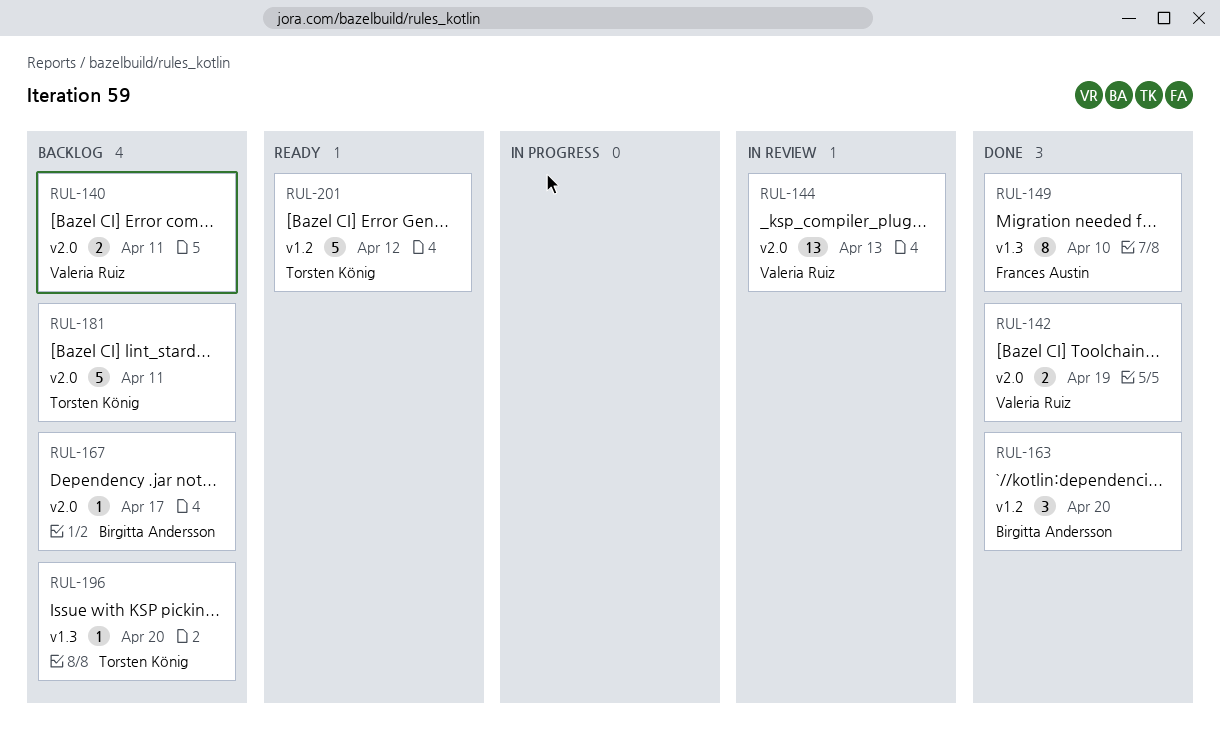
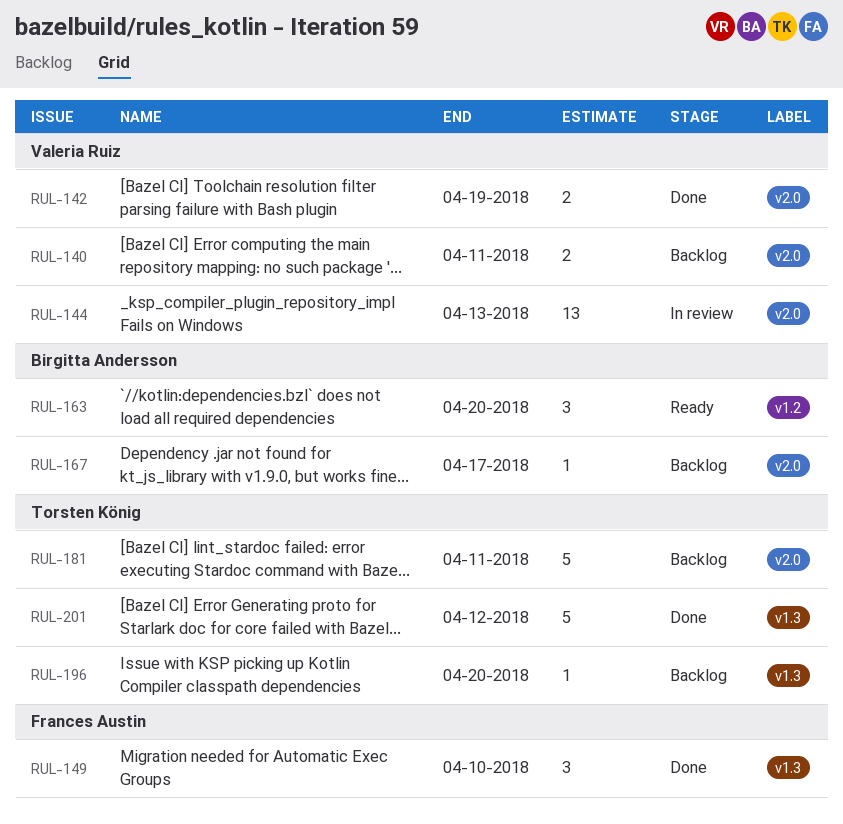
RUL-149, estimate: 8 -> 3
RUL-163, status: Done -> Ready
RUL-201, status: Ready -> Done
RUL-201, label: v1.2 -> v1.3

